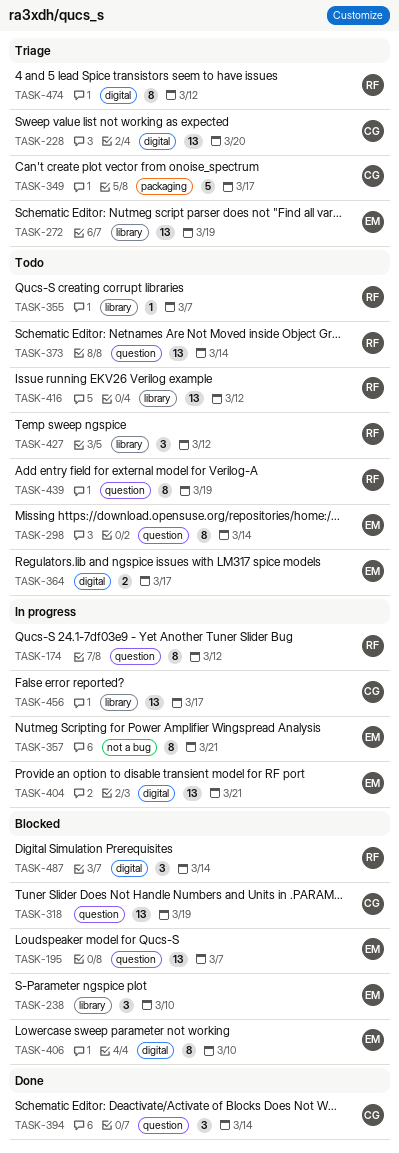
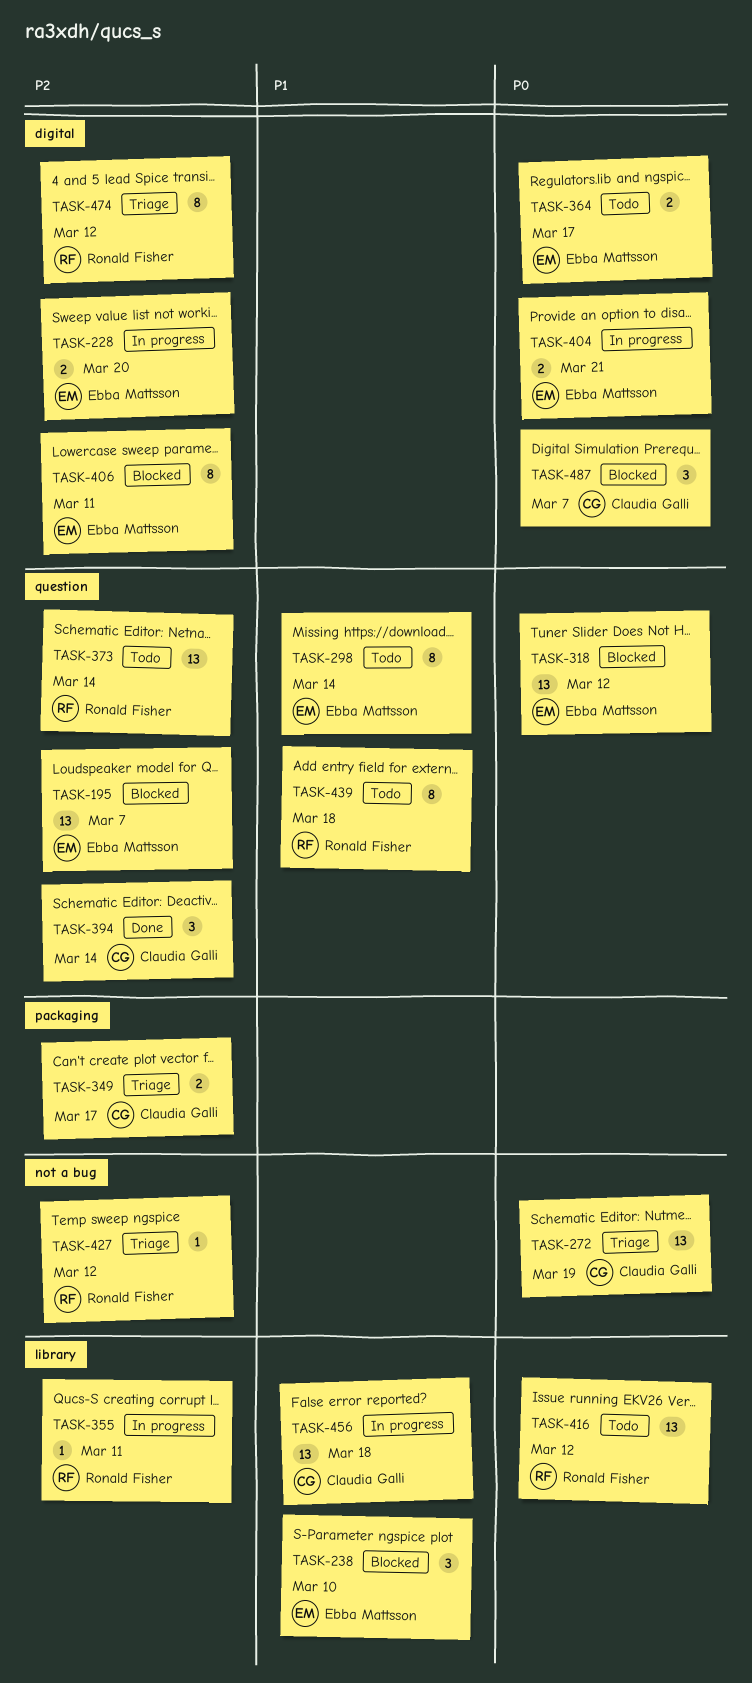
TASK-174: present -> none
TASK-228, status: Triage -> In progress
TASK-228, owner: Claudia Galli -> Ebba Mattsson
TASK-228, estimate: 13 -> 2
TASK-272, owner: Ebba Mattsson -> Claudia Galli
TASK-272, label: library -> not a bug
TASK-318, owner: Claudia Galli -> Ebba Mattsson
TASK-318, due: Mar 19 -> Mar 12
TASK-349, estimate: 5 -> 2
TASK-355, status: Todo -> In progress
TASK-355, due: Mar 7 -> Mar 11
TASK-357: present -> none
TASK-404, estimate: 13 -> 2
TASK-406, due: Mar 10 -> Mar 11
TASK-427, status: Todo -> Triage
TASK-427, label: library -> not a bug
TASK-427, estimate: 3 -> 1
TASK-439, due: Mar 19 -> Mar 18
TASK-456, due: Mar 17 -> Mar 18
TASK-487, owner: Ronald Fisher -> Claudia Galli
TASK-487, due: Mar 14 -> Mar 7

